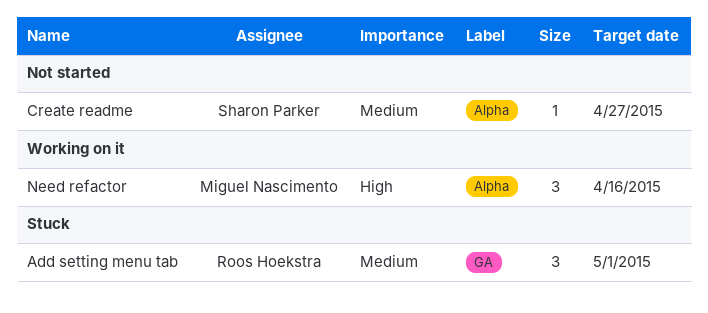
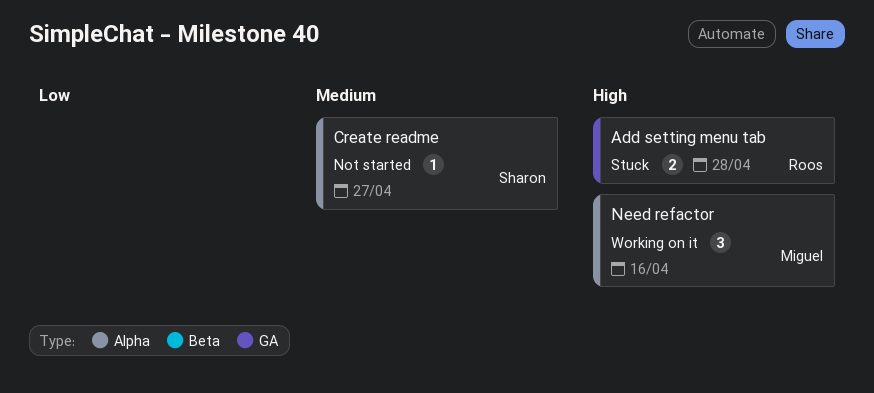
Add setting menu tab, priority: Medium -> High
Add setting menu tab, estimate: 3 -> 2
Add setting menu tab, due: May 1 -> Apr 28

